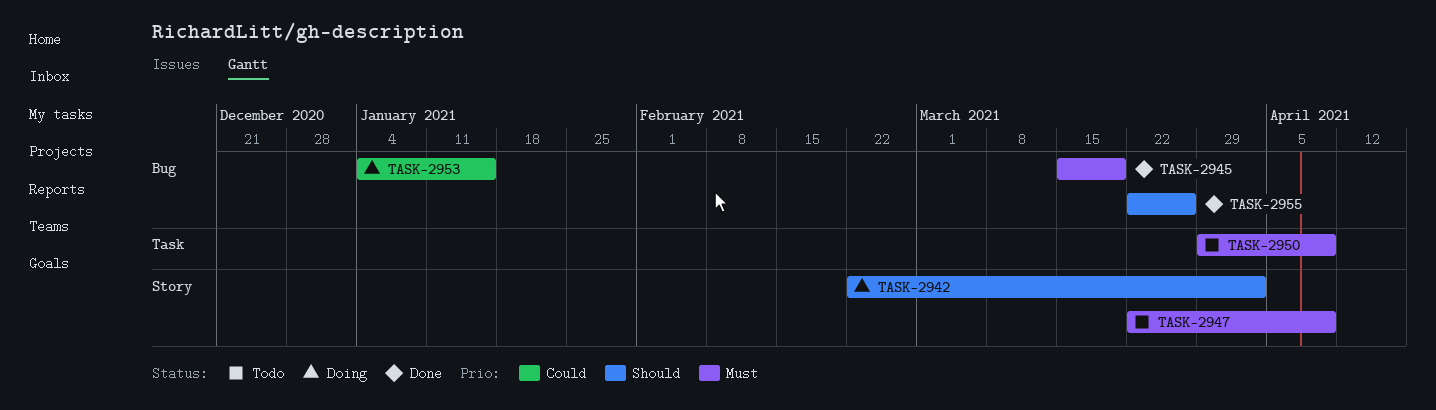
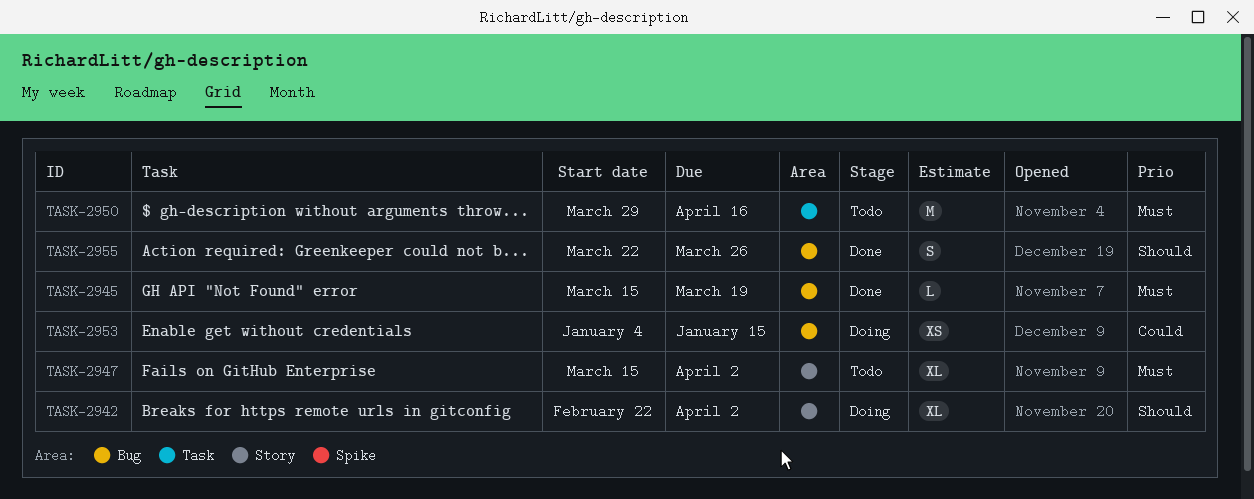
TASK-2947, start: Mar 22 -> Mar 15
TASK-2947, due: Apr 9 -> Apr 2
TASK-2950, due: Apr 9 -> Apr 16

